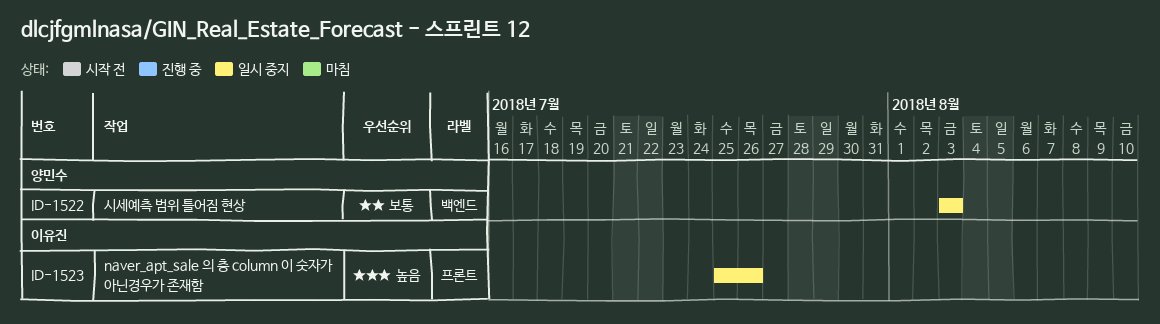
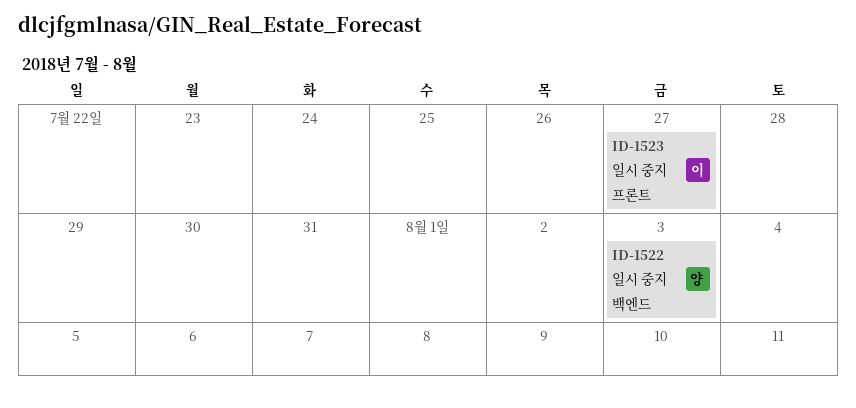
ID-1523, due: Jul 26 -> Jul 27

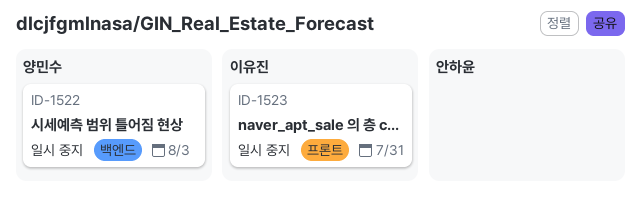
ID-1523, due: Jul 27 -> Jul 31

